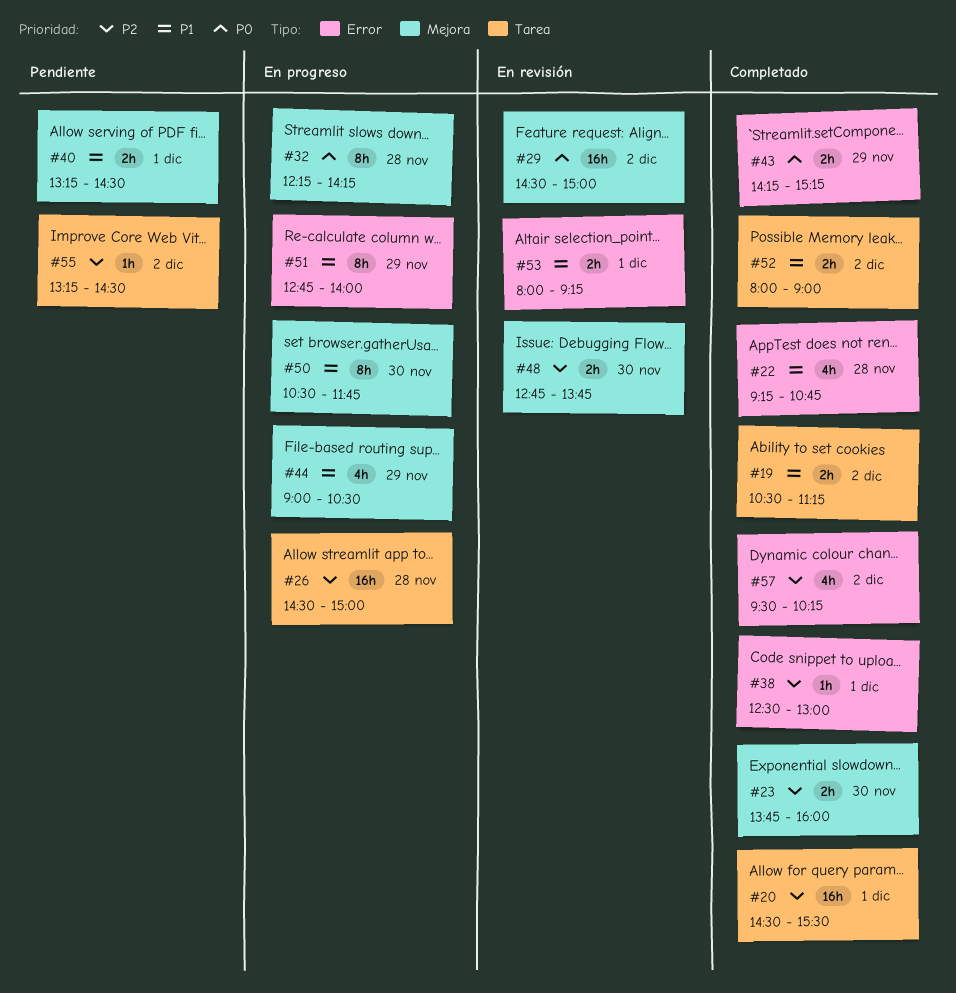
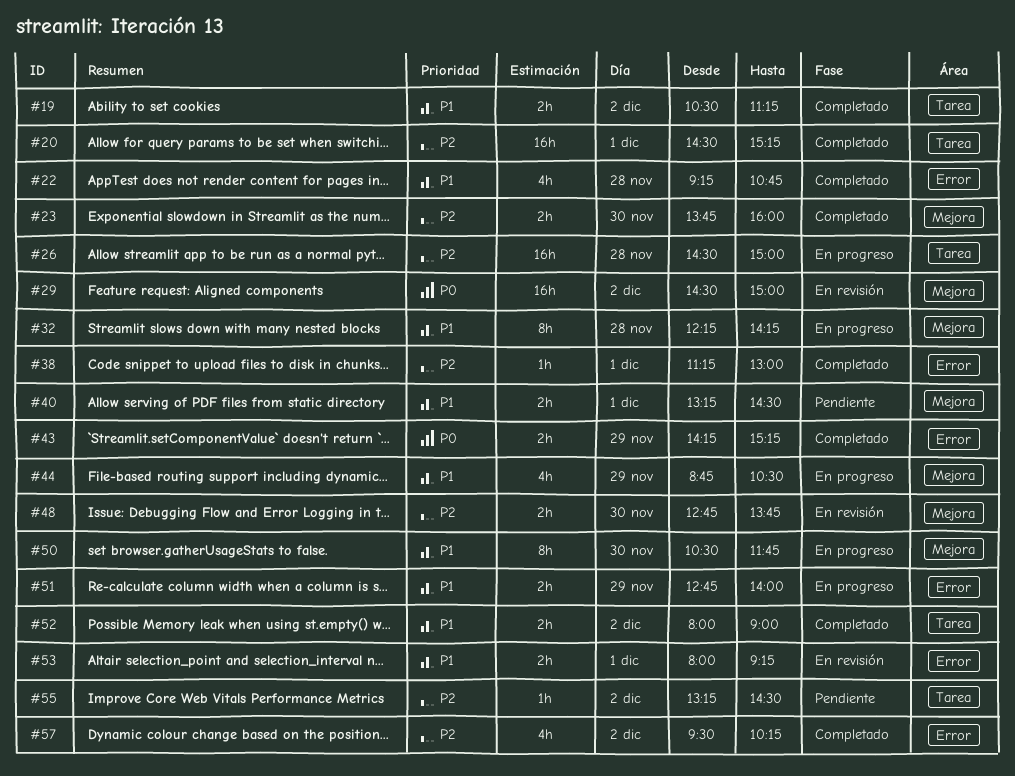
#20, ends: 15:30 -> 15:15
#32, priority: P0 -> P1
#38, begins: 12:30 -> 11:15
#44, begins: 09:00 -> 08:45
#51, estimate: 8h -> 2h

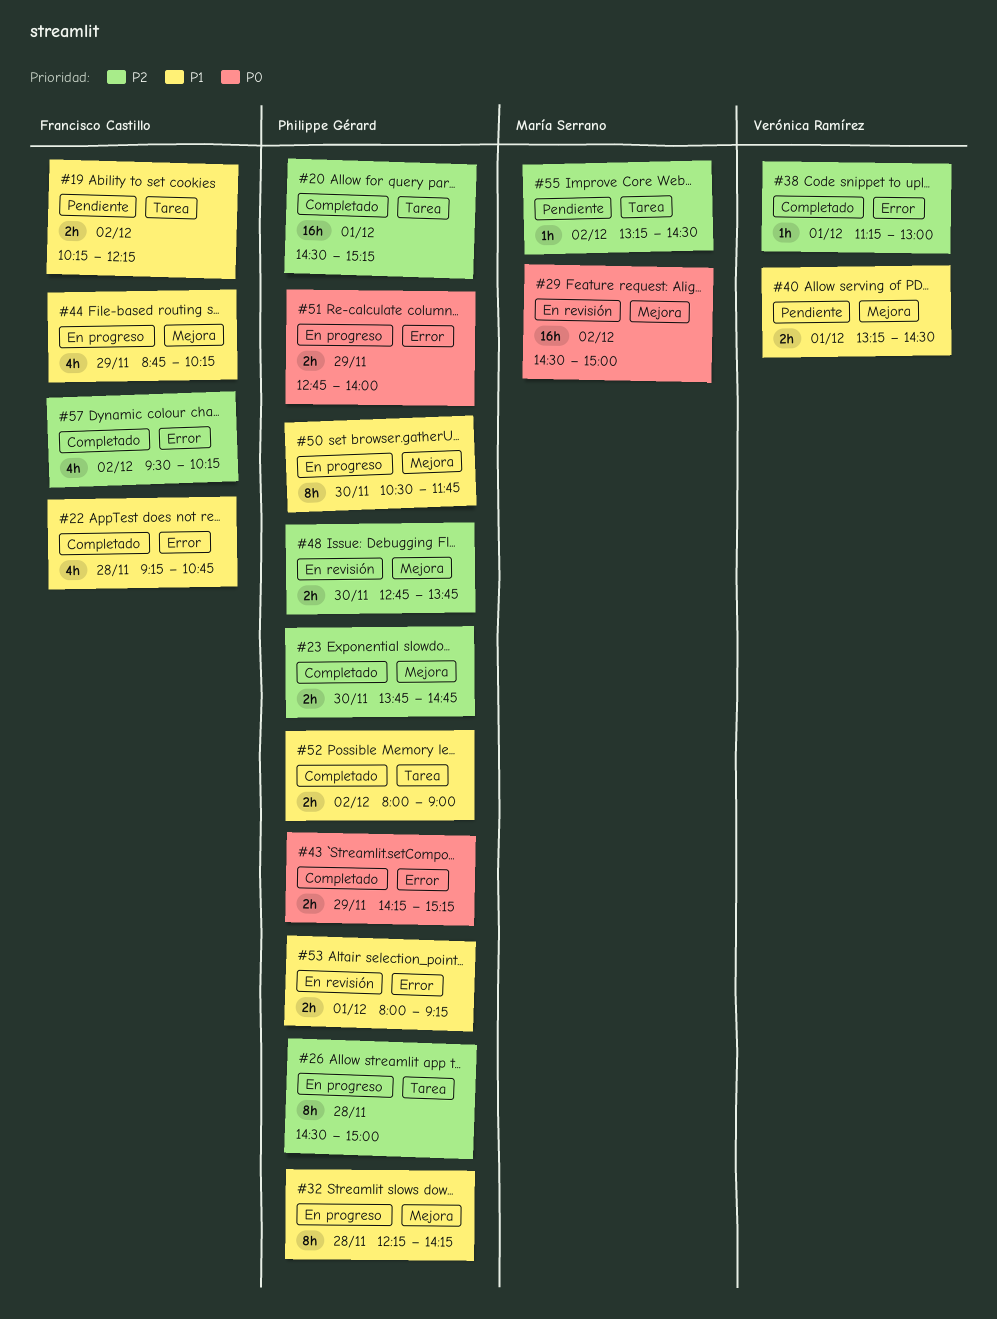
#19, status: Completado -> Pendiente
#19, begins: 10:30 -> 10:15
#19, ends: 11:15 -> 12:15
#23, ends: 16:00 -> 14:45
#26, estimate: 16h -> 8h
#44, ends: 10:30 -> 10:15
#51, priority: P1 -> P0

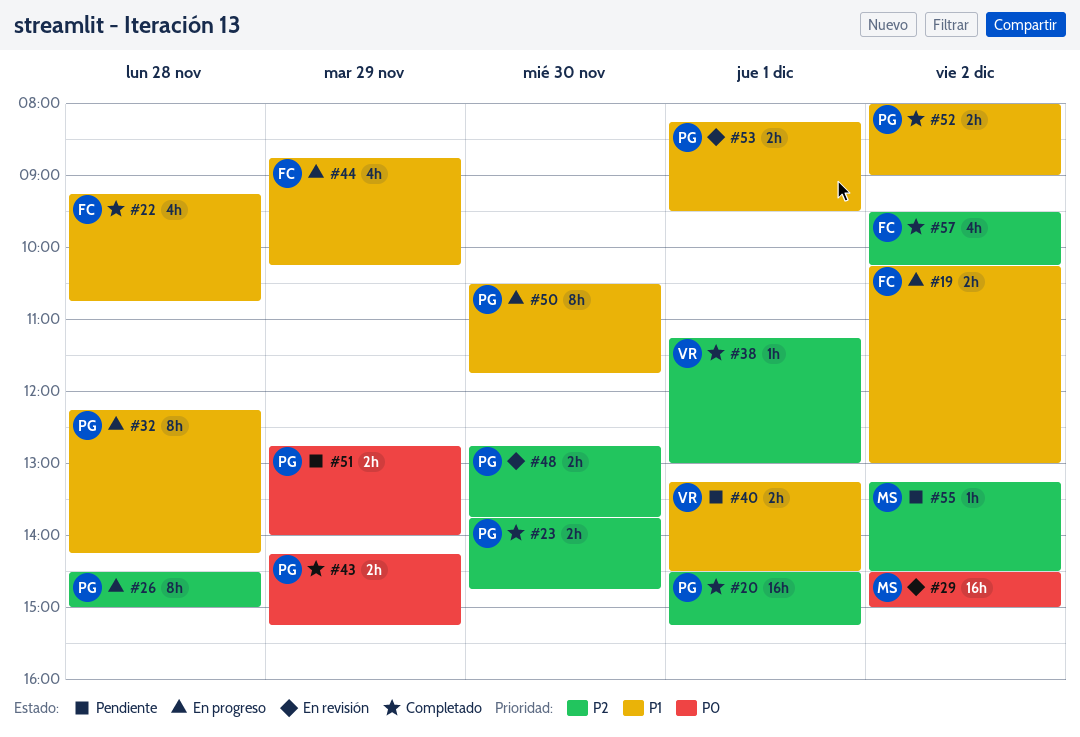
#19, status: Pendiente -> En progreso
#19, ends: 12:15 -> 13:00
#51, status: En progreso -> Pendiente
#53, begins: 08:00 -> 08:15
#53, ends: 09:15 -> 09:30

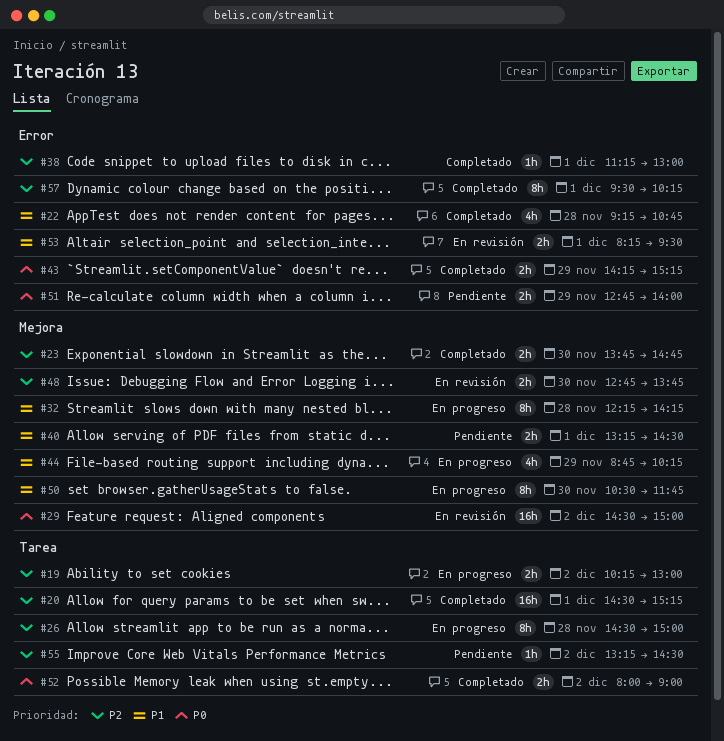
#19, priority: P1 -> P2
#52, priority: P1 -> P0
#57, estimate: 4h -> 8h
#57, day: Dec 2 -> Dec 1

